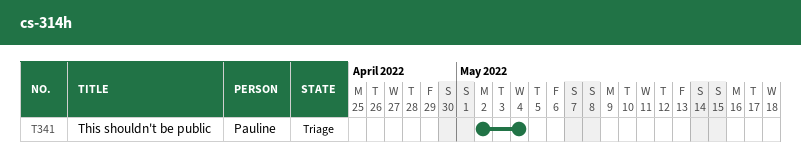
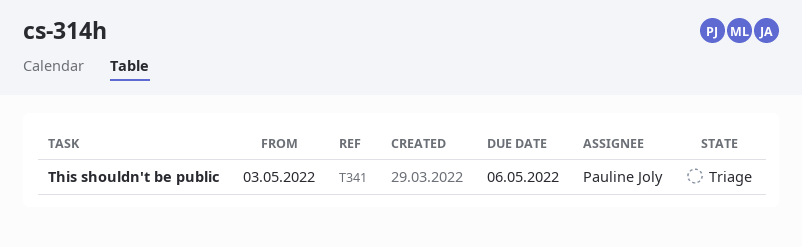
T341, start: May 2 -> May 3
T341, due: May 4 -> May 6

